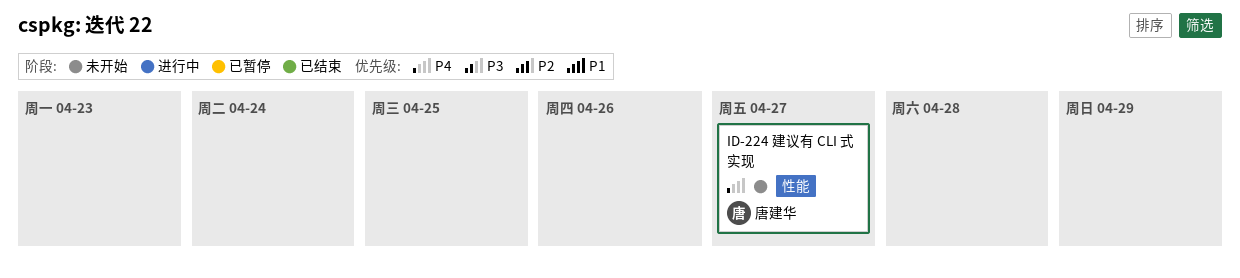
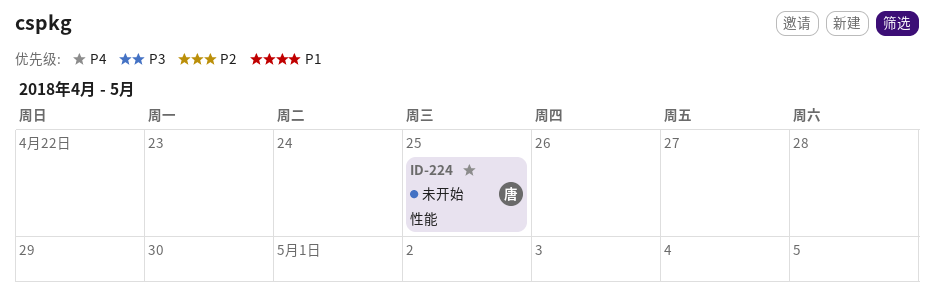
ID-224, due: Apr 27 -> Apr 25

